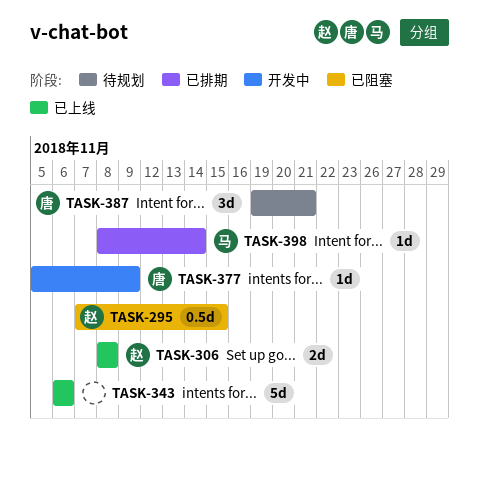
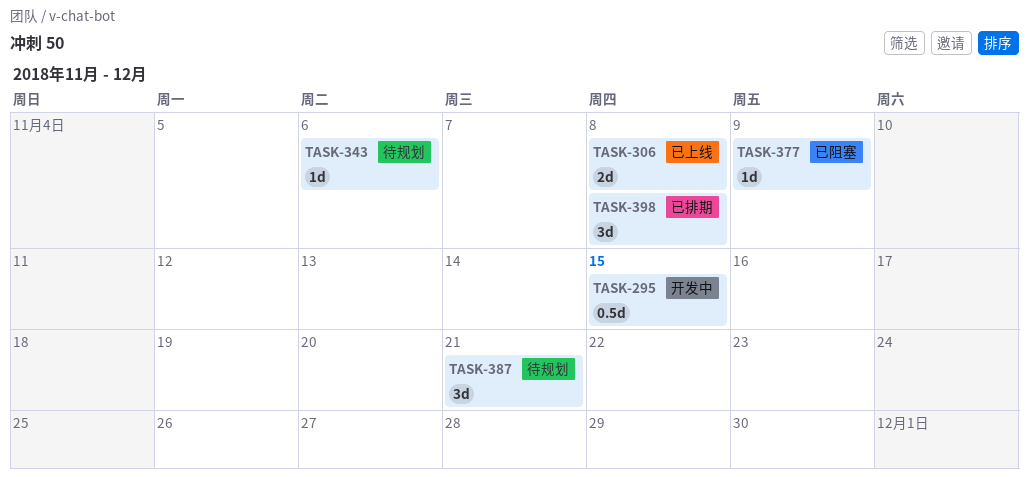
TASK-295, status: 已阻塞 -> 开发中
TASK-343, status: 已上线 -> 待规划
TASK-343, estimate: 5d -> 1d
TASK-377, status: 开发中 -> 已阻塞
TASK-398, estimate: 1d -> 3d
TASK-398, due: Nov 14 -> Nov 8

